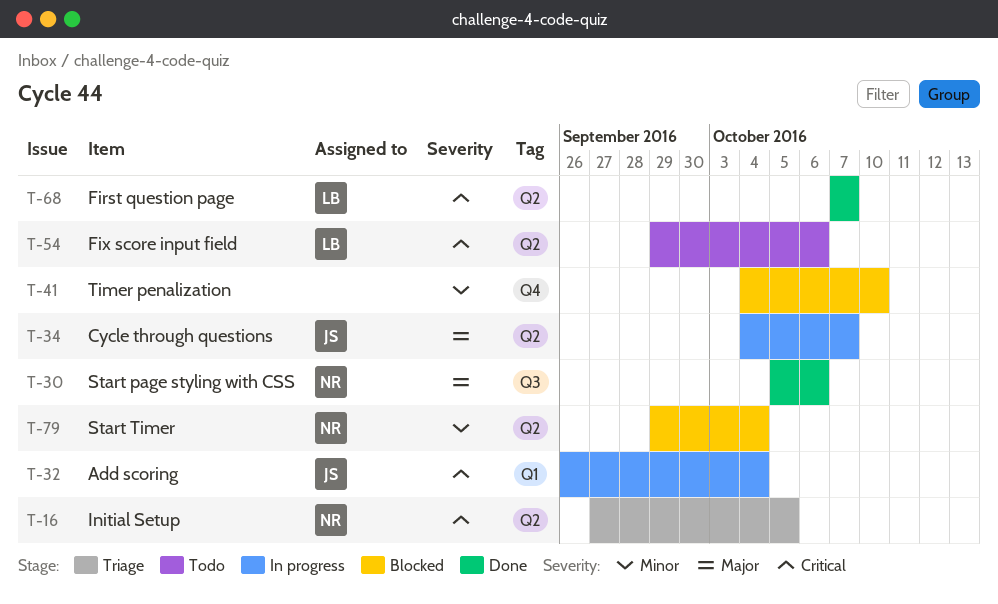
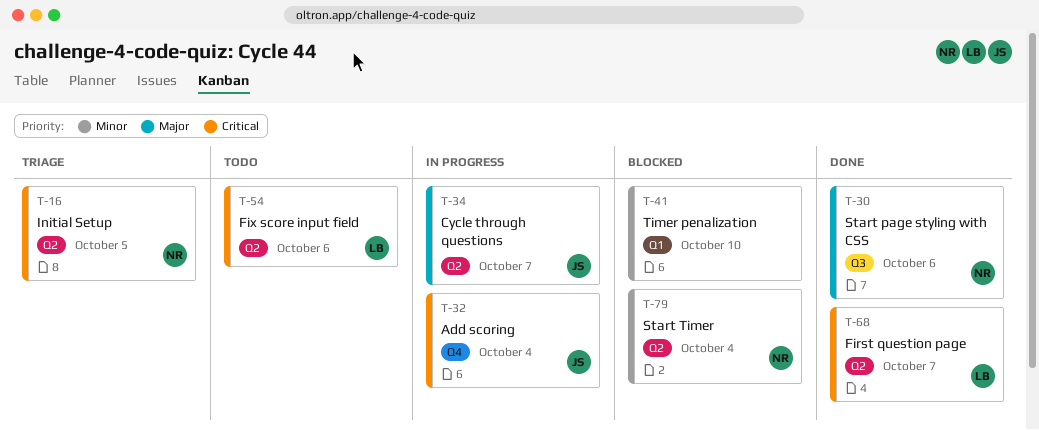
T-32, label: Q1 -> Q4
T-41, label: Q4 -> Q1

